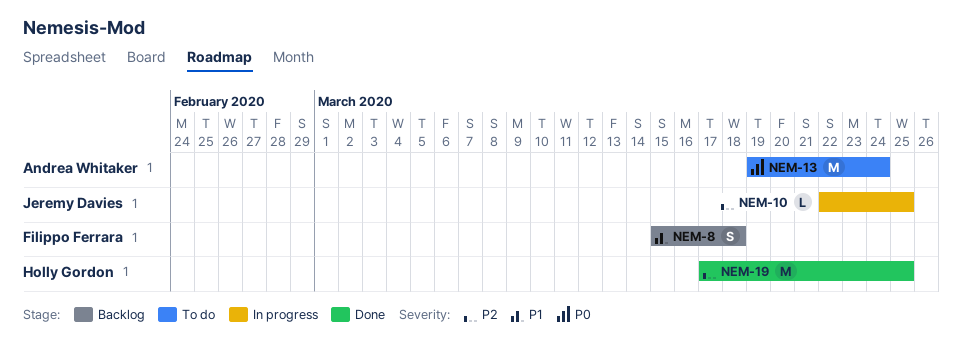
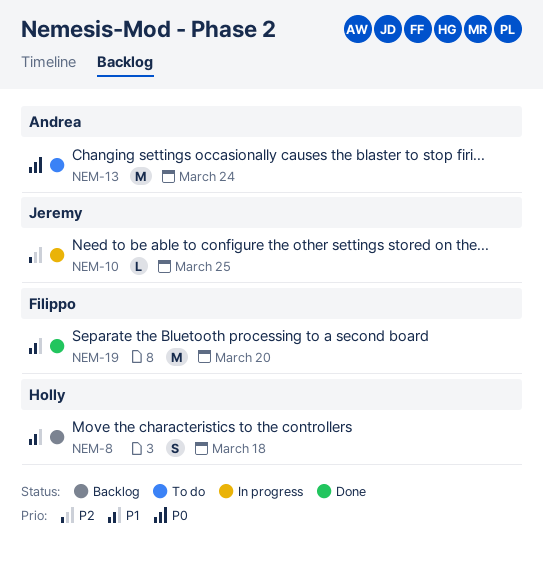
NEM-8, owner: Filippo Ferrara -> Holly Gordon
NEM-19, owner: Holly Gordon -> Filippo Ferrara
NEM-19, priority: P2 -> P1
NEM-19, due: Mar 25 -> Mar 20

